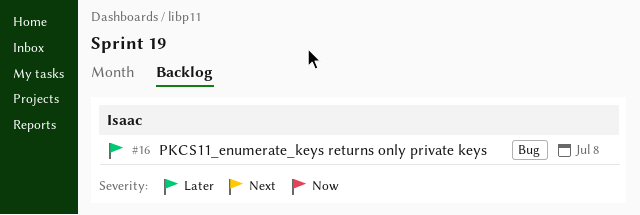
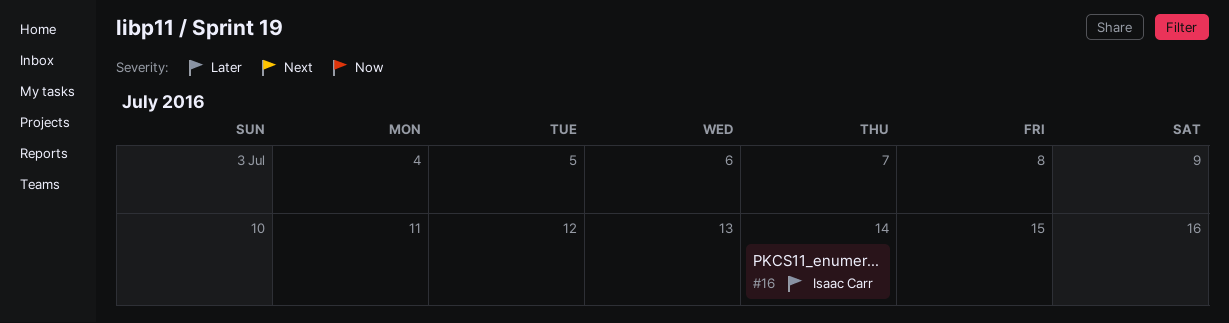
#16, due: Jul 8 -> Jul 14

